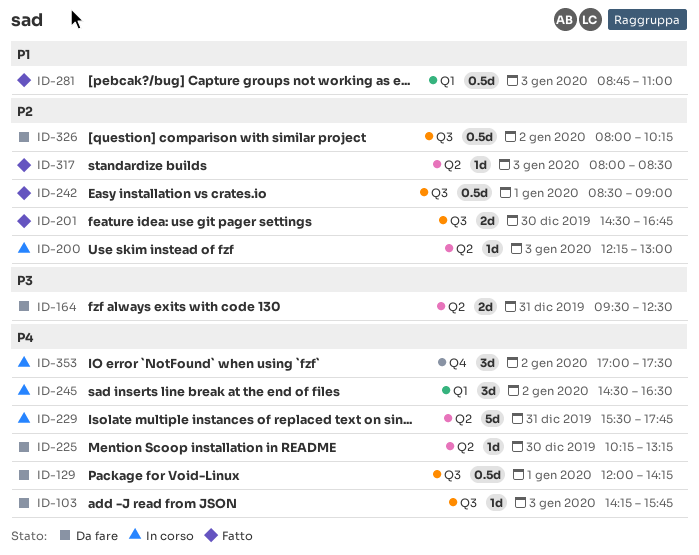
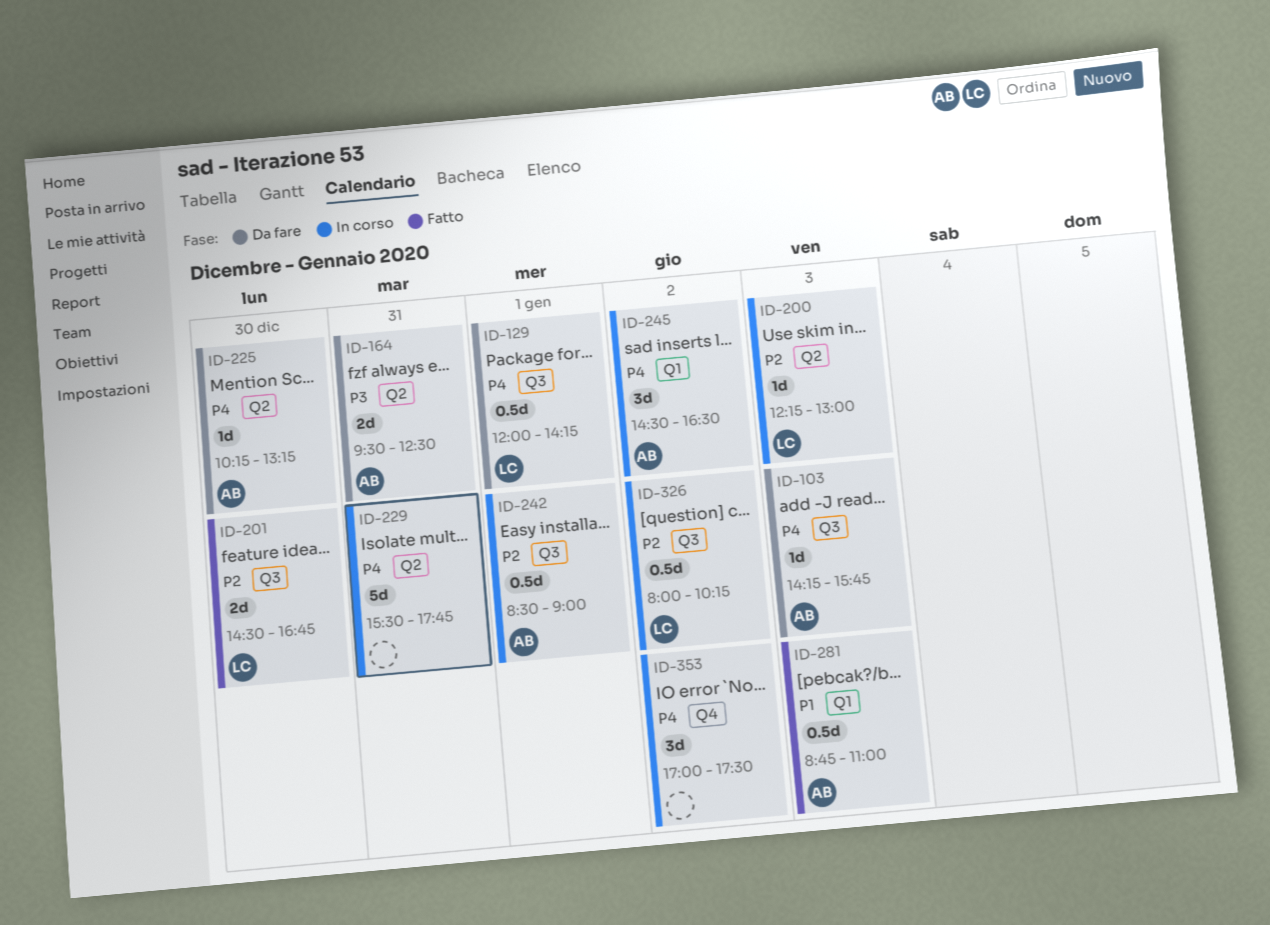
ID-242, status: Fatto -> In corso
ID-317: present -> none
ID-326, status: Da fare -> In corso

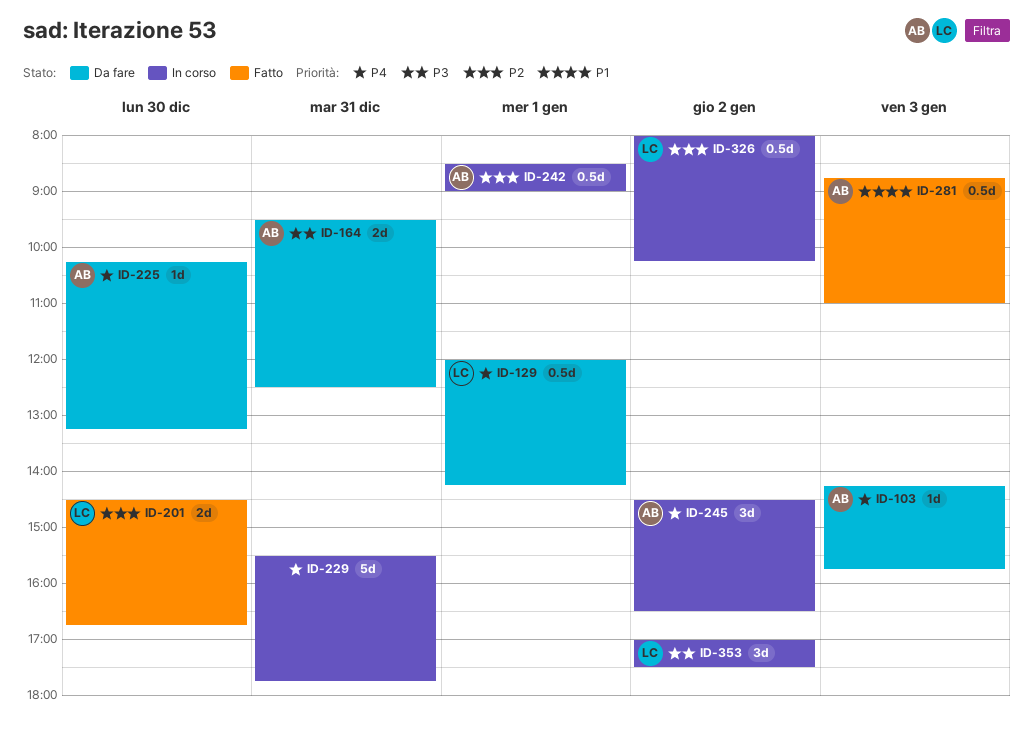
ID-200: present -> none
ID-353, owner: none -> LC
ID-353, priority: P4 -> P3

